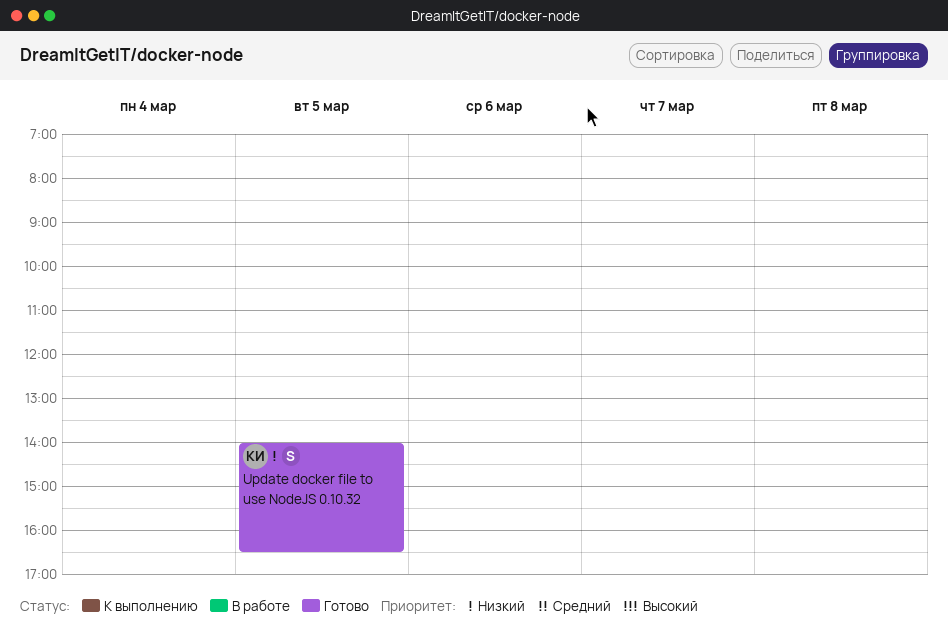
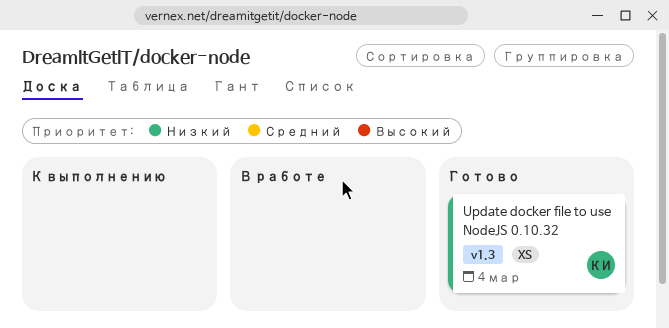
Update docker file to use NodeJS 0.10.32, estimate: S -> XS
Update docker file to use NodeJS 0.10.32, day: Mar 5 -> Mar 4

